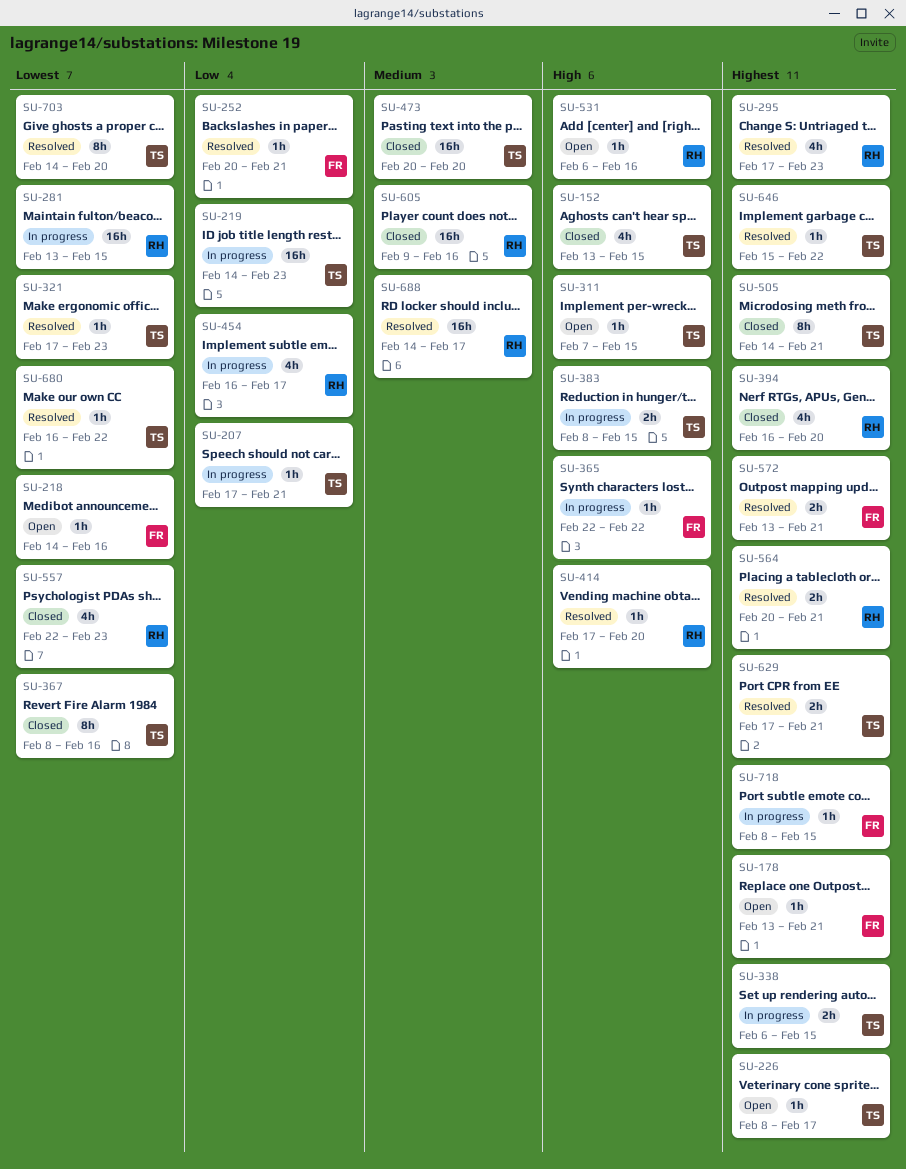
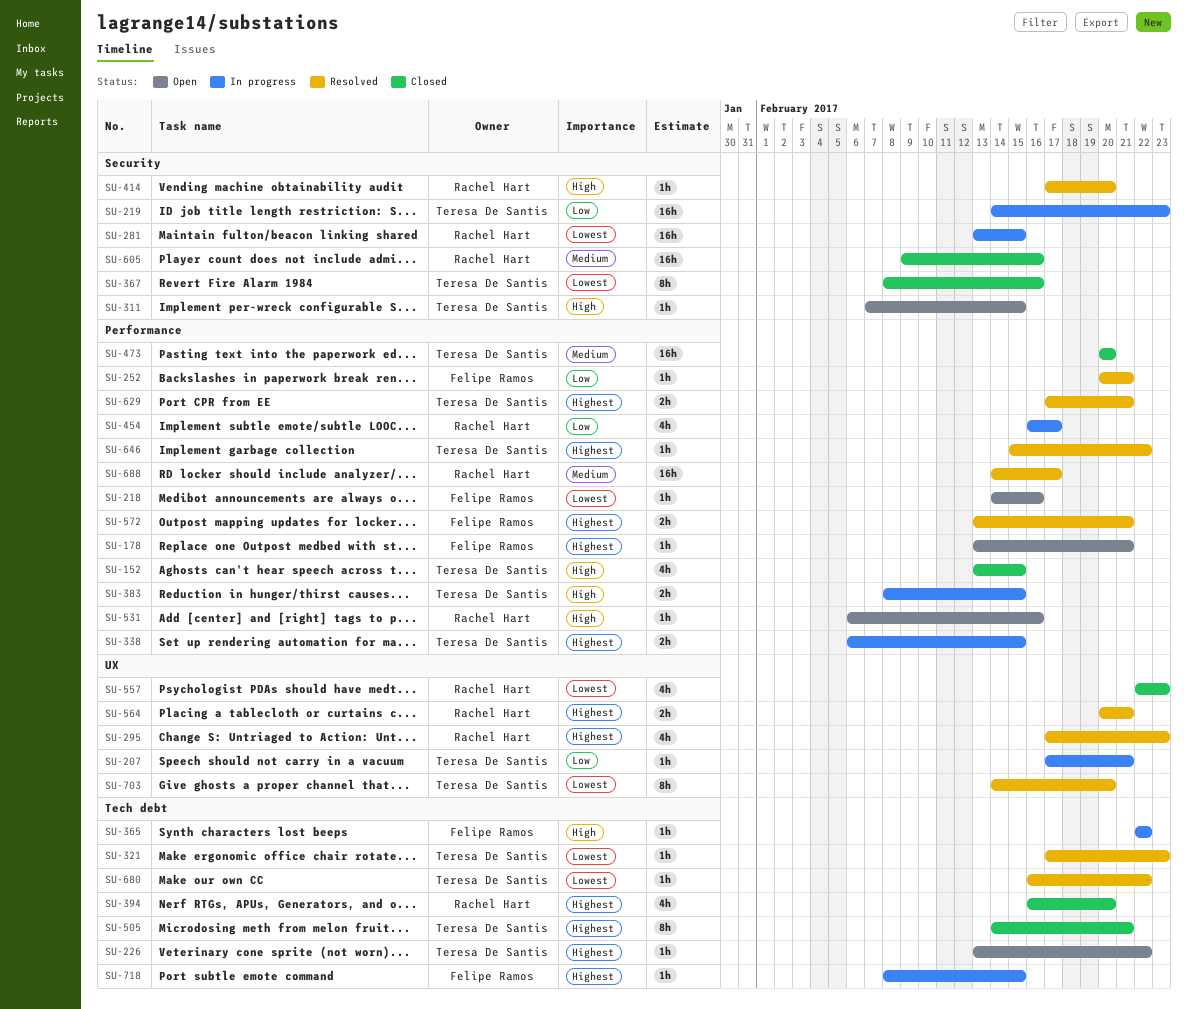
SU-226, start: Feb 8 -> Feb 13
SU-226, due: Feb 17 -> Feb 22

